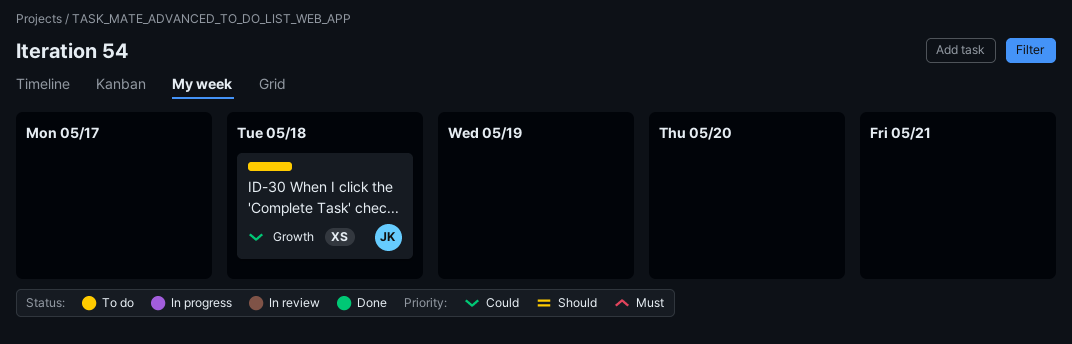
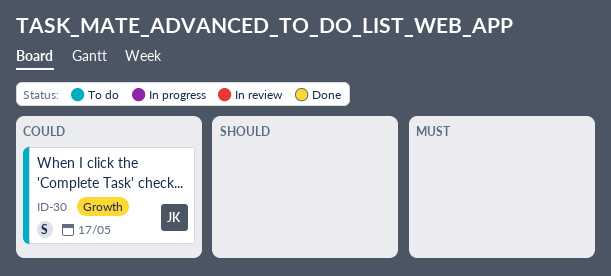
ID-30, estimate: XS -> S
ID-30, due: May 18 -> May 17

